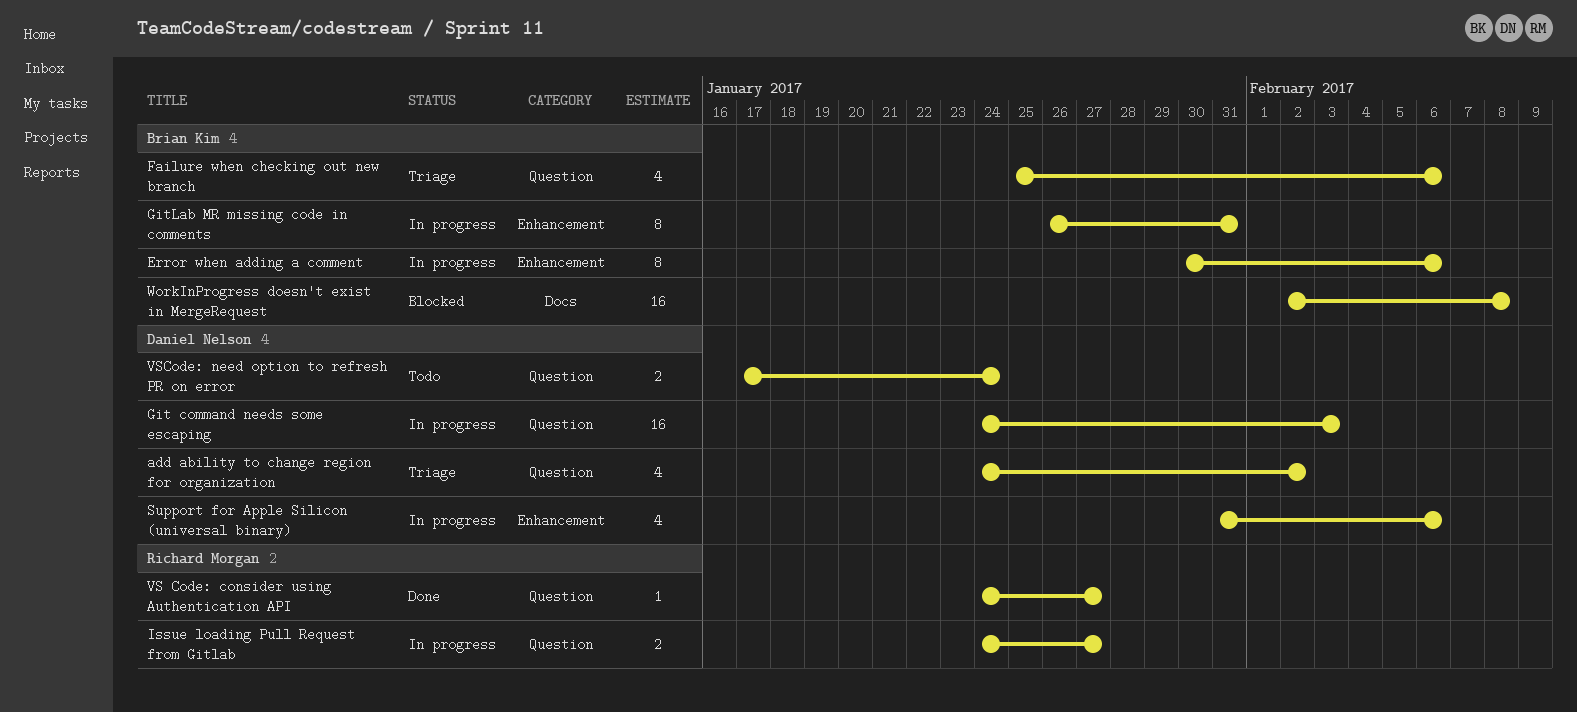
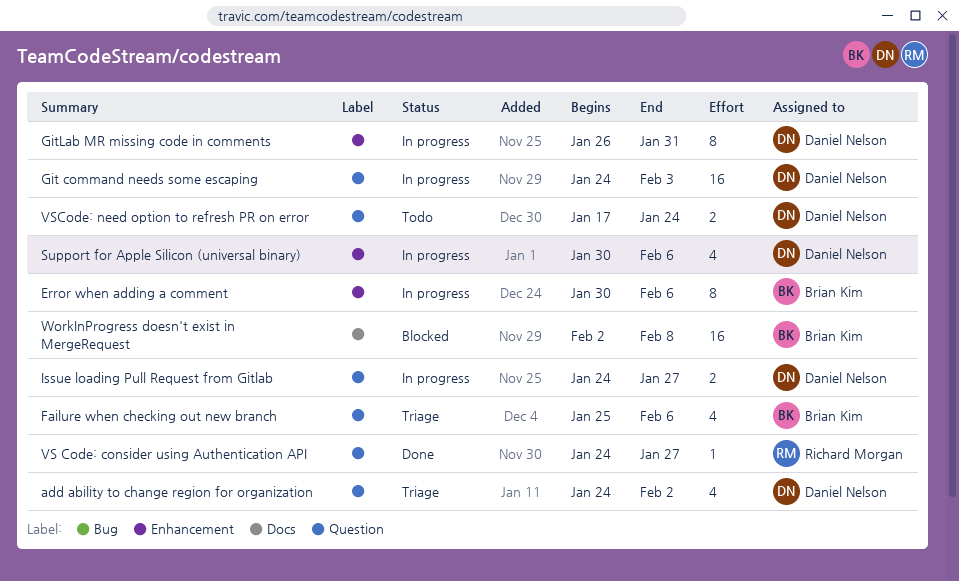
GitLab MR missing code in comments, owner: Brian Kim -> Daniel Nelson
Issue loading Pull Request from Gitlab, owner: Richard Morgan -> Daniel Nelson
Support for Apple Silicon (universal binary), start: Jan 31 -> Jan 30

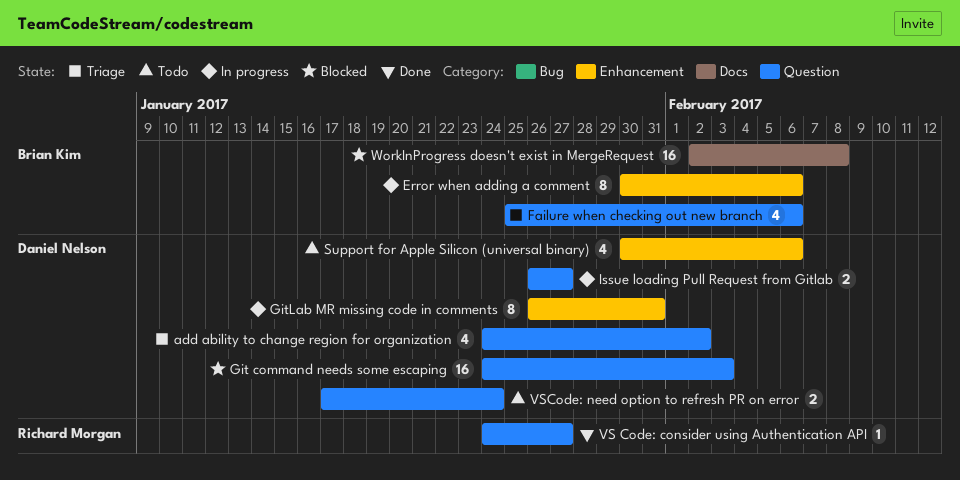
Git command needs some escaping, status: In progress -> Blocked
Issue loading Pull Request from Gitlab, start: Jan 24 -> Jan 26
Support for Apple Silicon (universal binary), status: In progress -> Todo

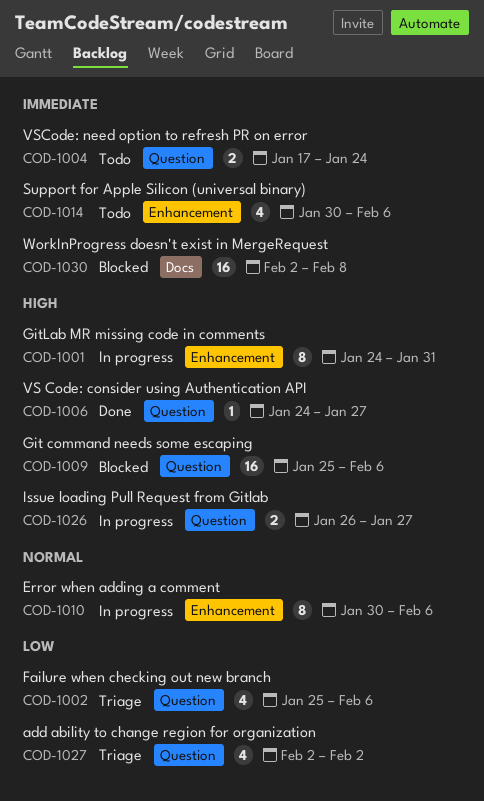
add ability to change region for organization, start: Jan 24 -> Feb 2
Git command needs some escaping, start: Jan 24 -> Jan 25
Git command needs some escaping, due: Feb 3 -> Feb 6
GitLab MR missing code in comments, start: Jan 26 -> Jan 24

